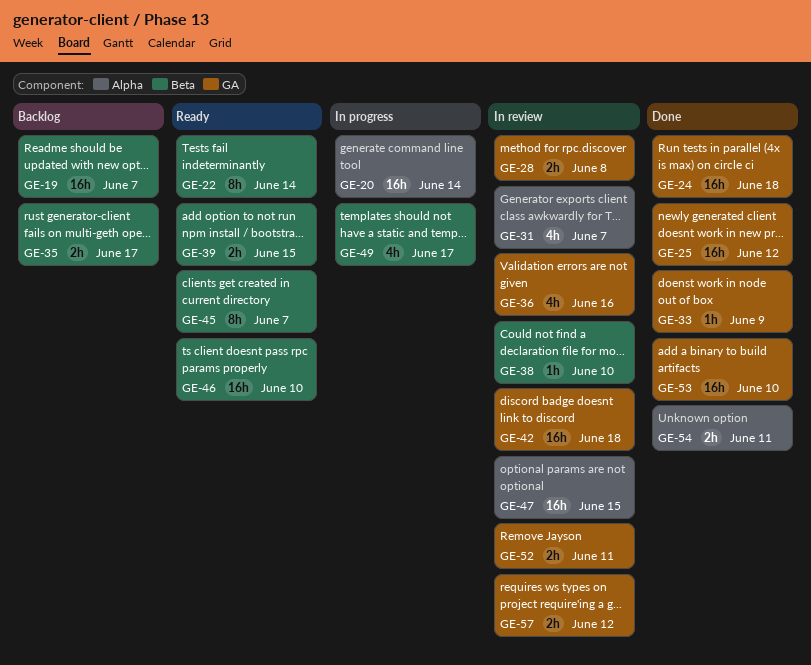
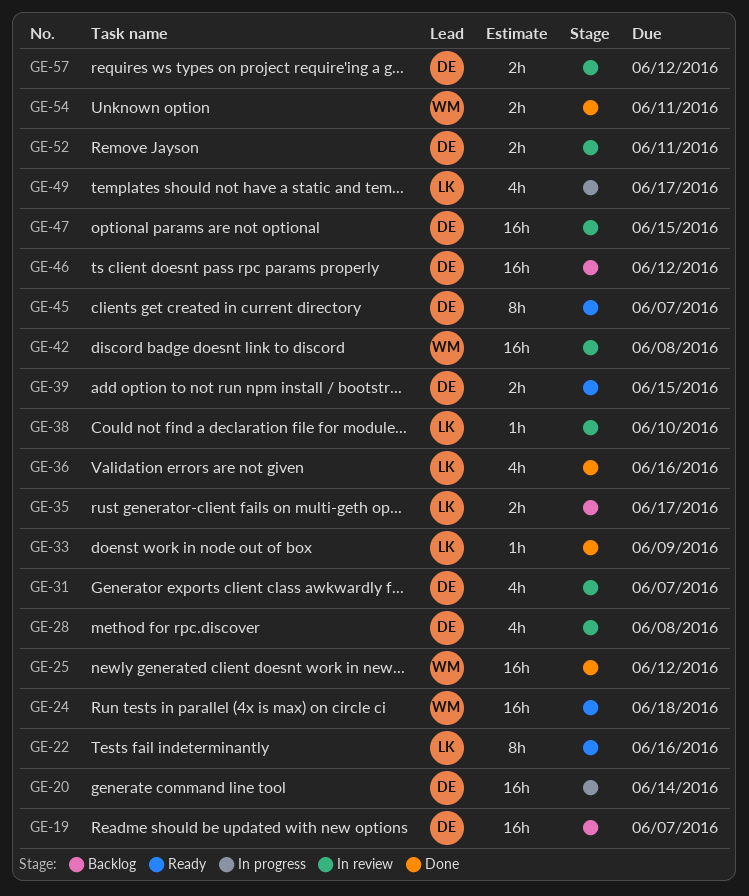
GE-22, due: Jun 14 -> Jun 16
GE-24, status: Done -> Ready
GE-28, estimate: 2h -> 4h
GE-36, status: In review -> Done
GE-42, due: Jun 18 -> Jun 8
GE-46, status: Ready -> Backlog
GE-46, due: Jun 10 -> Jun 12
GE-53: present -> none

